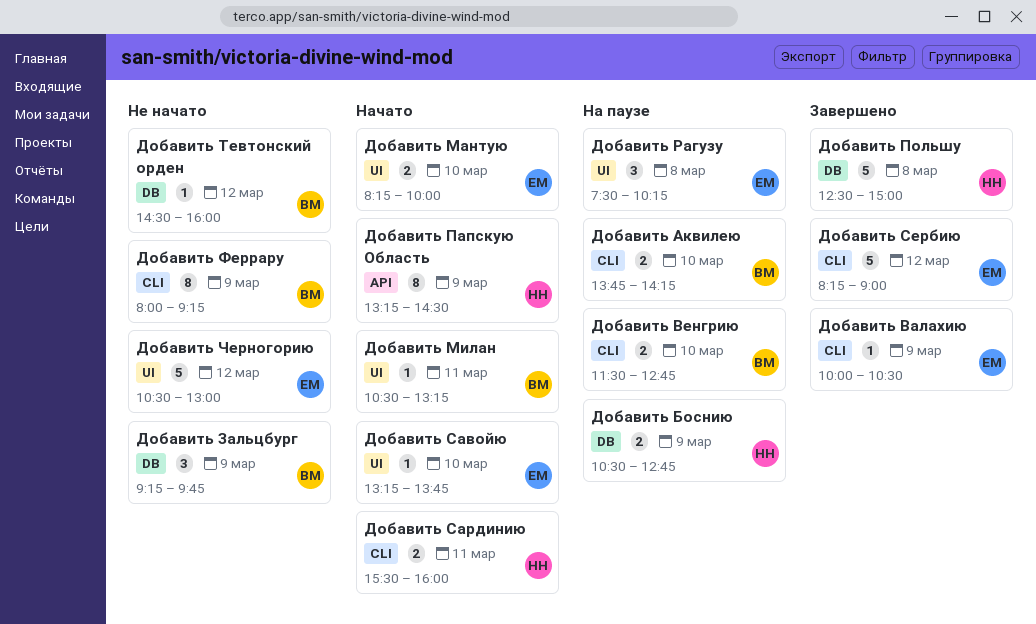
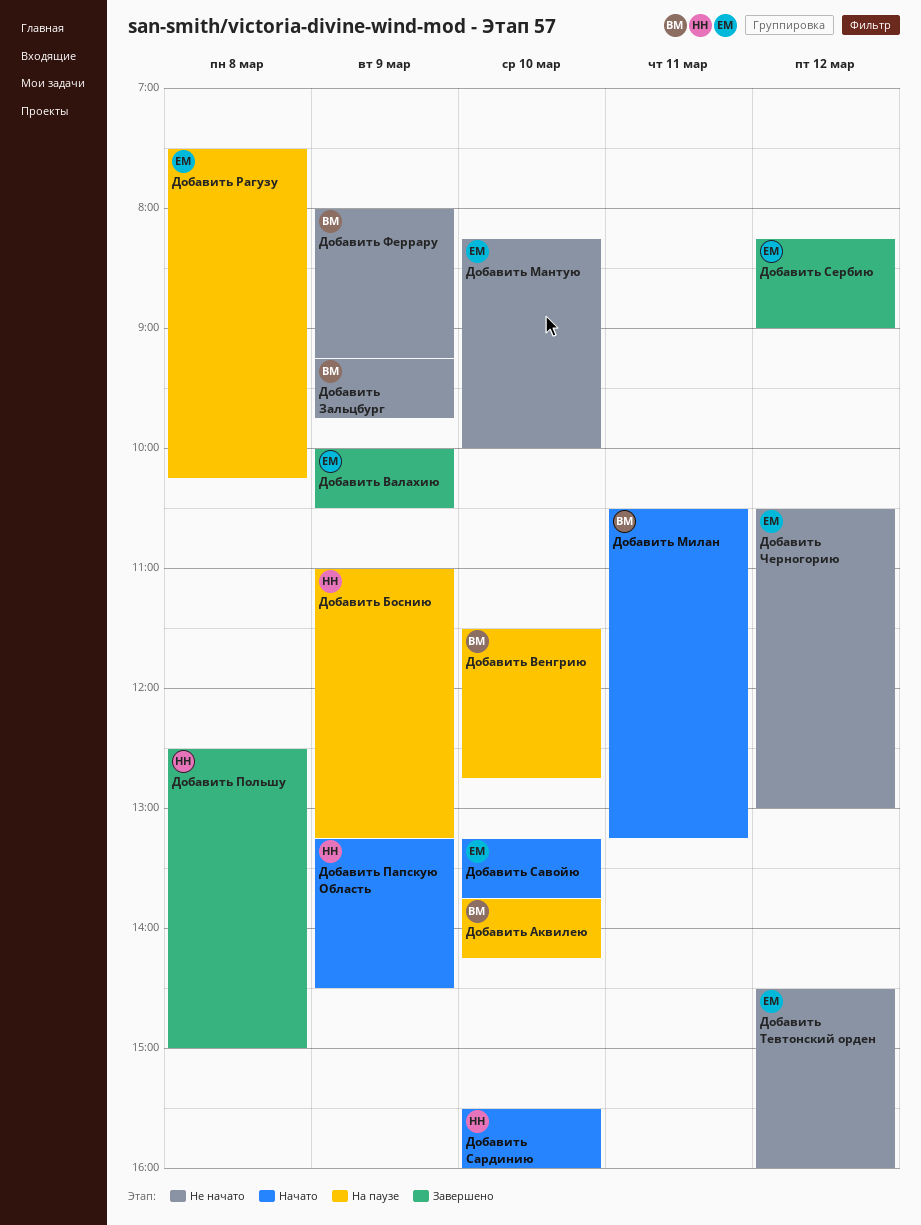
Добавить Боснию, begins: 10:30 -> 11:00
Добавить Боснию, ends: 12:45 -> 13:15
Добавить Мантую, status: Начато -> Не начато
Добавить Сардинию, day: Mar 11 -> Mar 10
Добавить Тевтонский орден, owner: ВМ -> ЕМ

